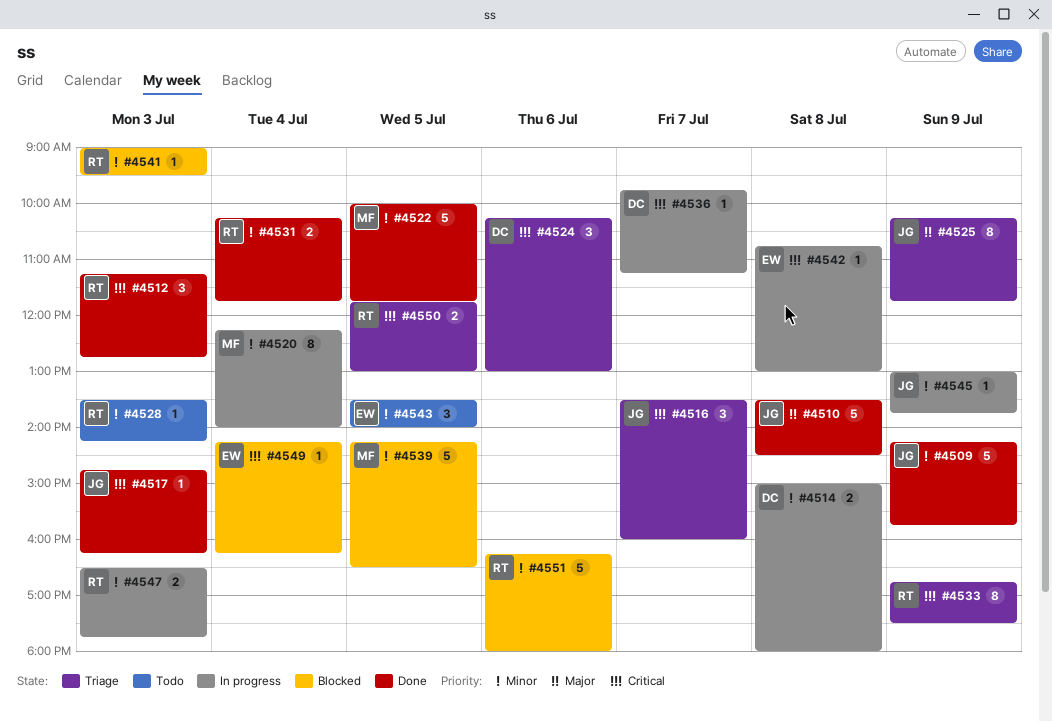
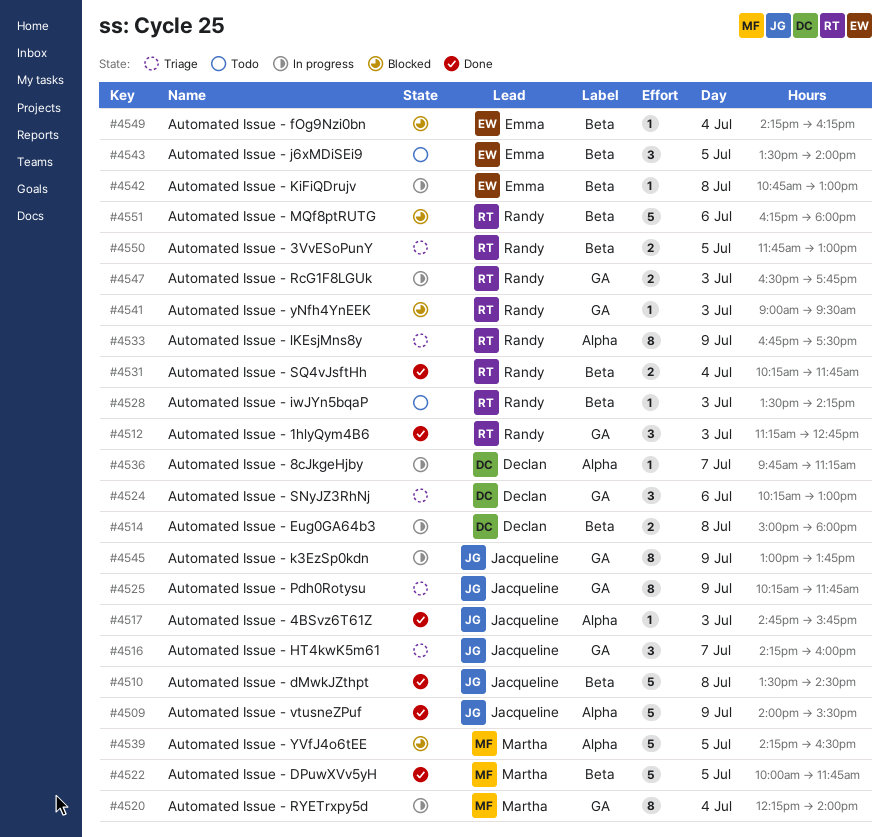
#4509, begins: 14:15 -> 14:00
#4509, ends: 15:45 -> 15:30
#4516, begins: 13:30 -> 14:15
#4517, ends: 16:15 -> 15:45
#4545, estimate: 1 -> 8

